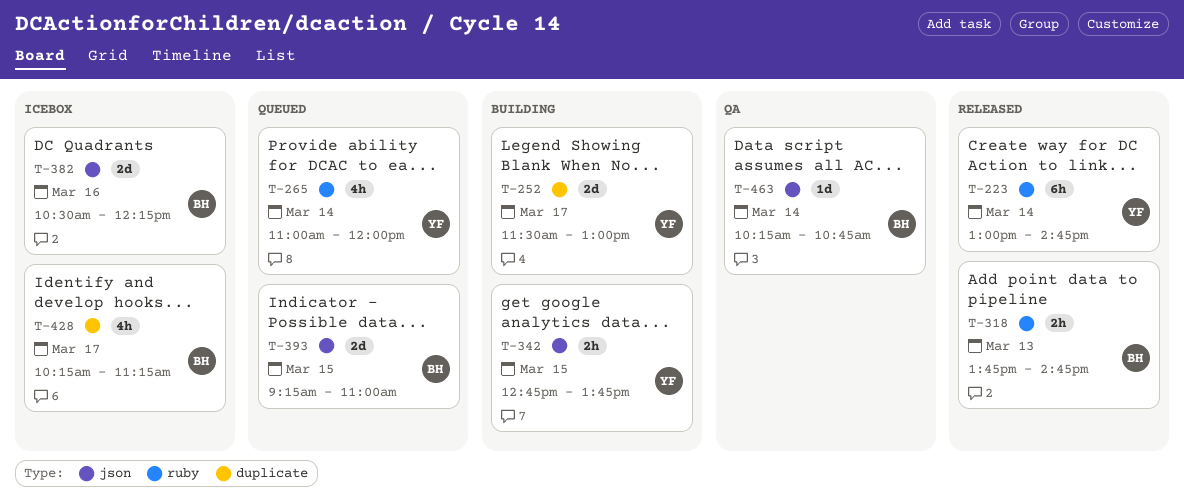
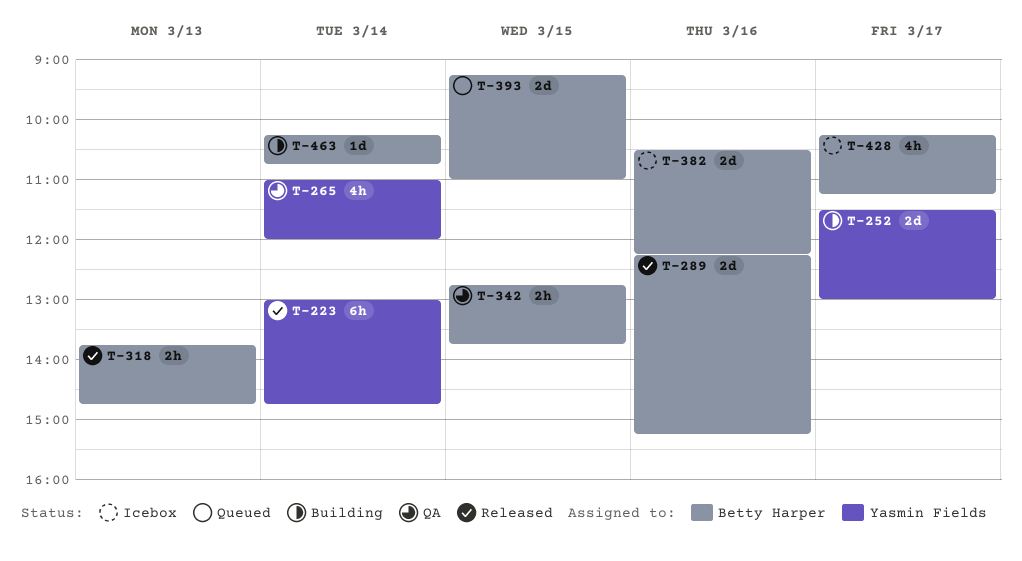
T-265, status: Queued -> QA
T-289: none -> present
T-342, status: Building -> QA
T-342, owner: Yasmin Fields -> Betty Harper
T-463, status: QA -> Building

